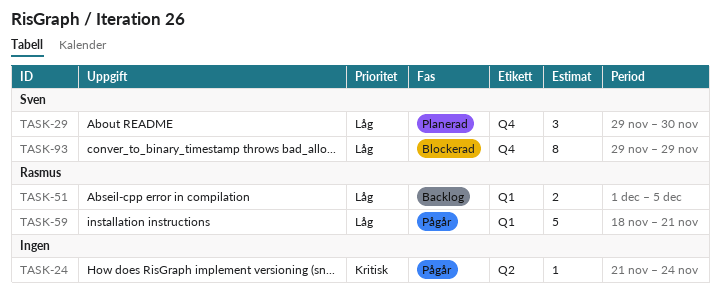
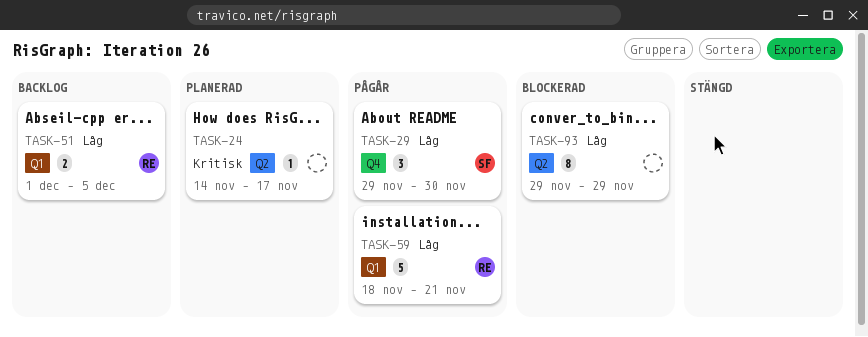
TASK-24, status: Pågår -> Planerad
TASK-24, start: Nov 21 -> Nov 14
TASK-24, due: Nov 24 -> Nov 17
TASK-29, status: Planerad -> Pågår
TASK-93, owner: Sven -> none
TASK-93, label: Q4 -> Q2

